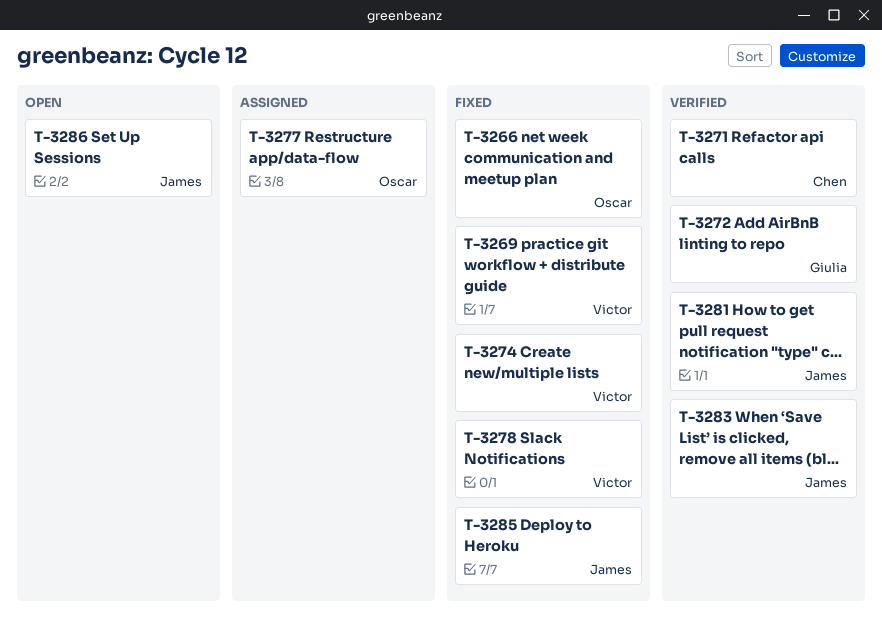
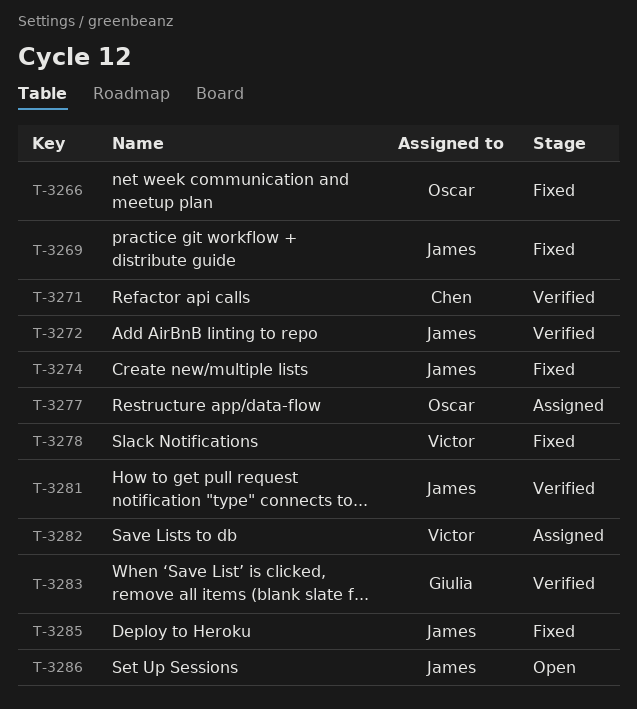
T-3269, owner: Victor -> James
T-3272, owner: Giulia -> James
T-3274, owner: Victor -> James
T-3282: none -> present
T-3283, owner: James -> Giulia

